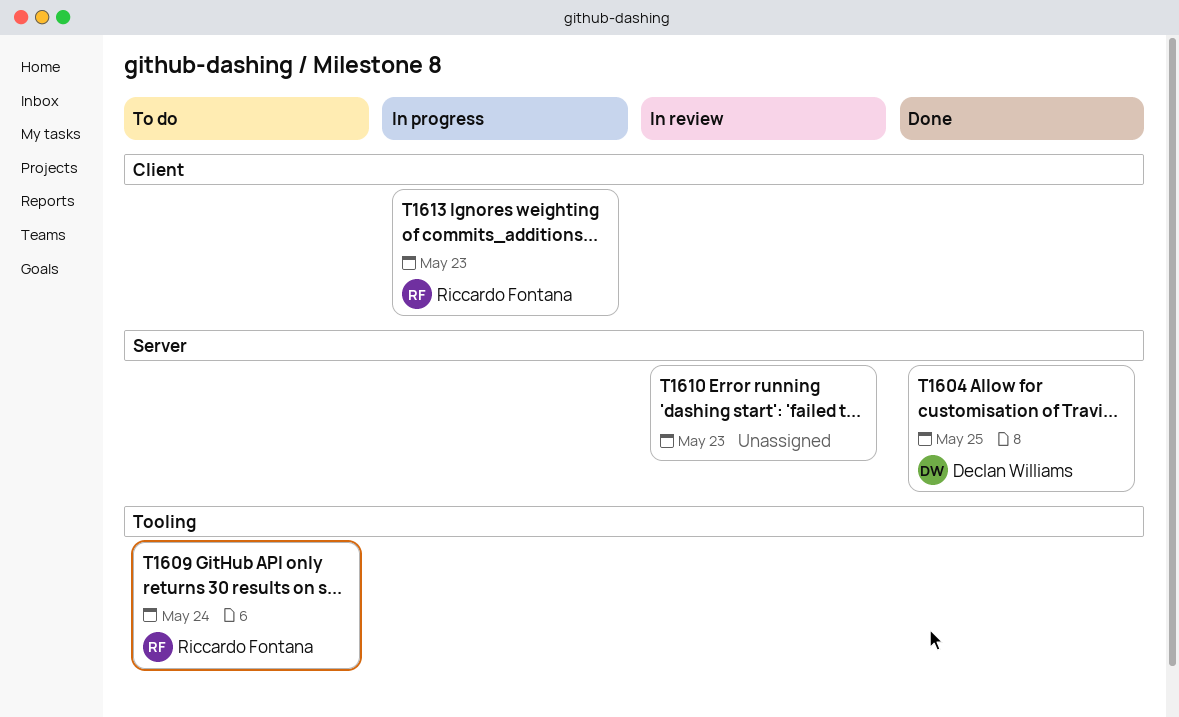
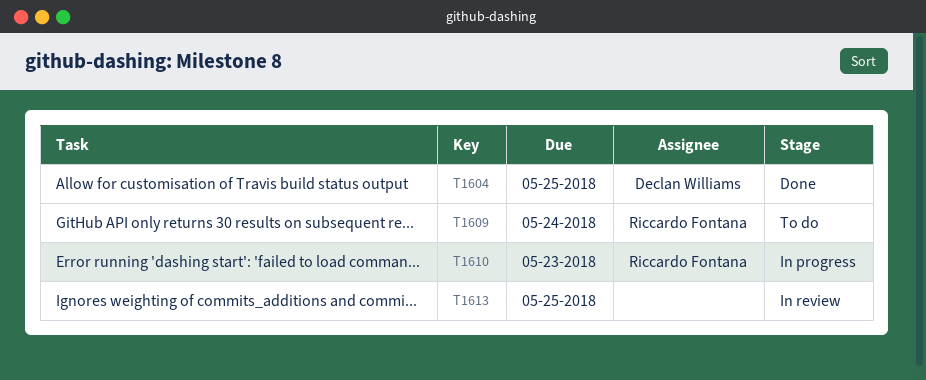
T1610, status: In review -> In progress
T1610, owner: none -> Riccardo Fontana
T1613, status: In progress -> In review
T1613, owner: Riccardo Fontana -> none
T1613, due: May 23 -> May 25

